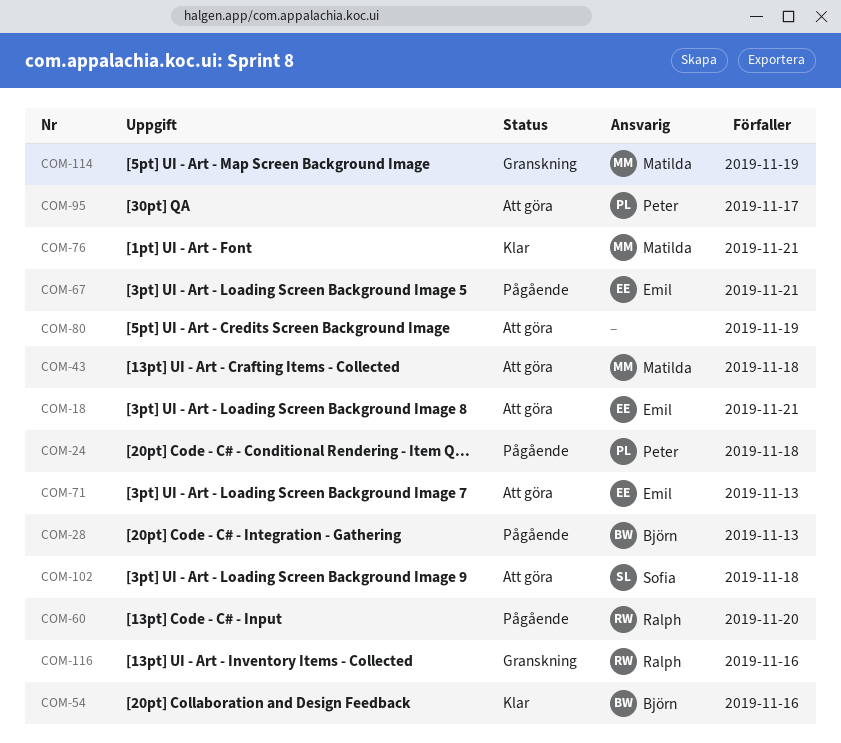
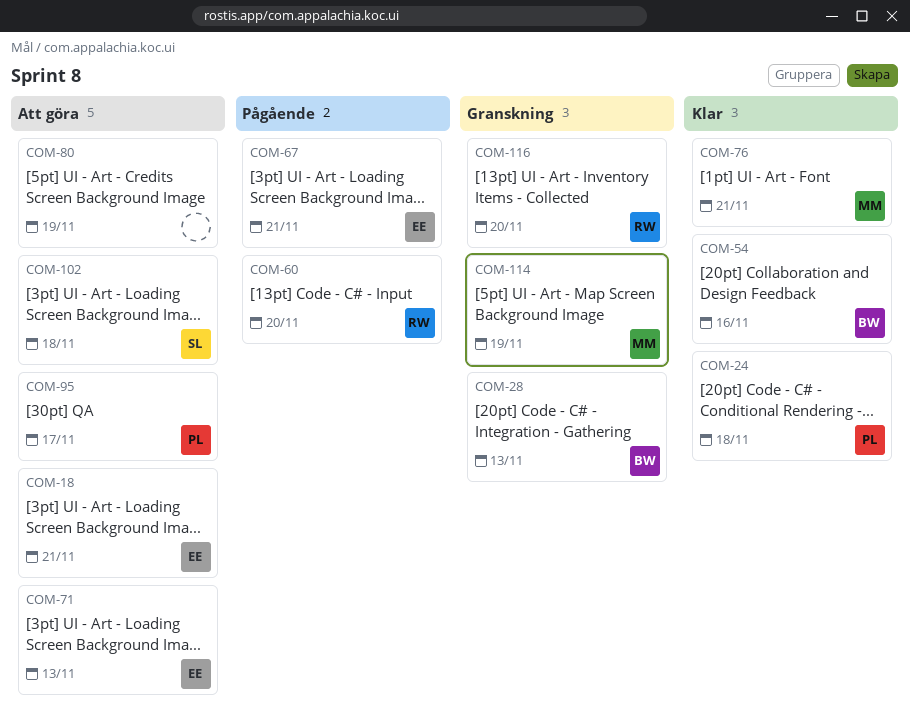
COM-24, status: Pågående -> Klar
COM-28, status: Pågående -> Granskning
COM-43: present -> none
COM-116, due: Nov 16 -> Nov 20

